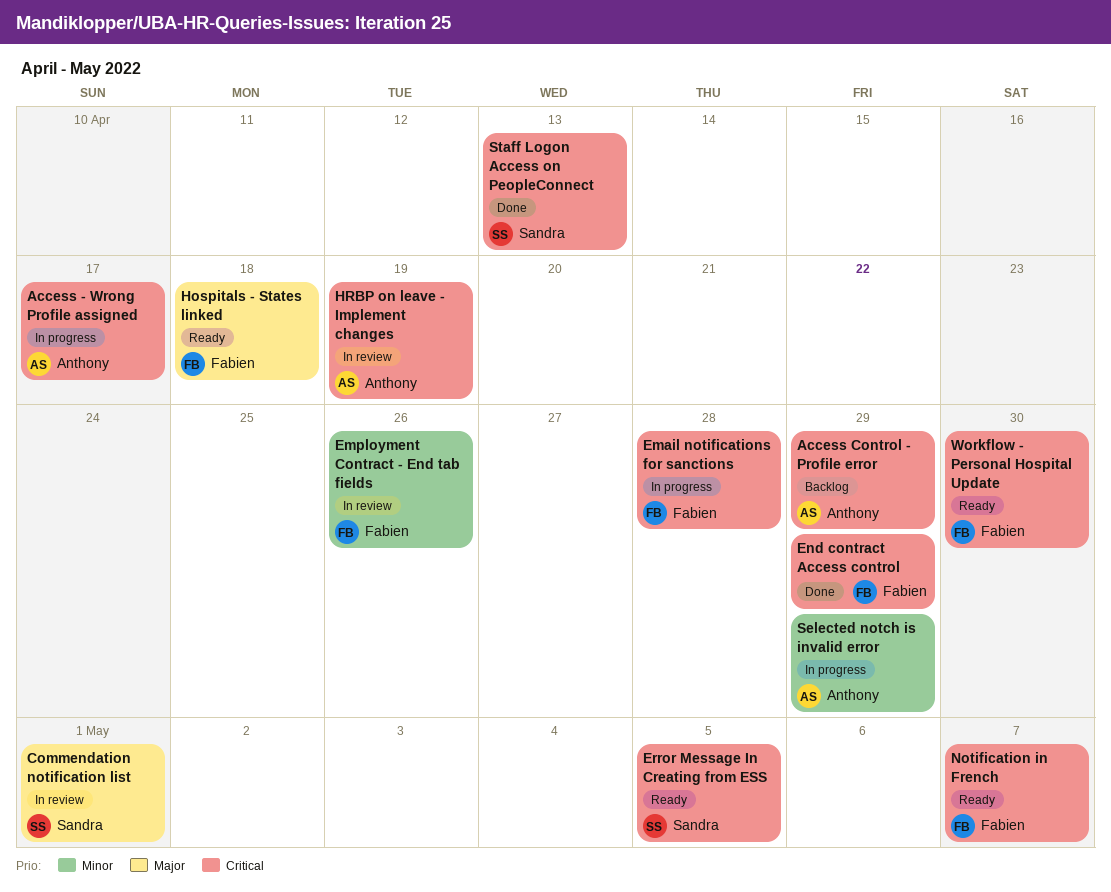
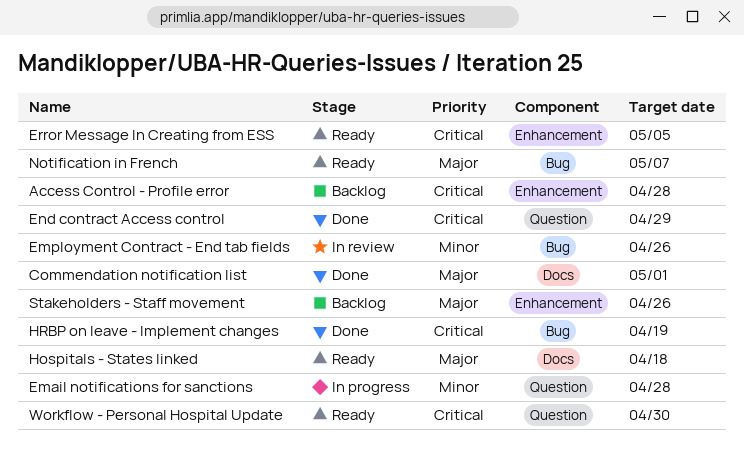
Access - Wrong Profile assigned: present -> none
Access Control - Profile error, due: Apr 29 -> Apr 28
Commendation notification list, status: In review -> Done
Email notifications for sanctions, priority: Critical -> Minor
HRBP on leave - Implement changes, status: In review -> Done
Notification in French, priority: Critical -> Major
Selected notch is invalid error: present -> none
Staff Logon Access on PeopleConnect: present -> none
Stakeholders - Staff movement: none -> present

